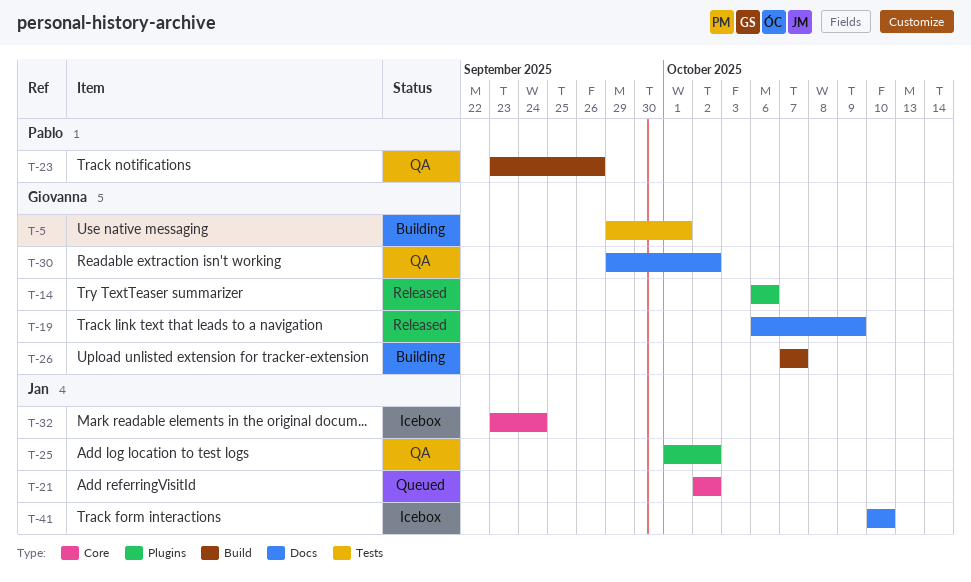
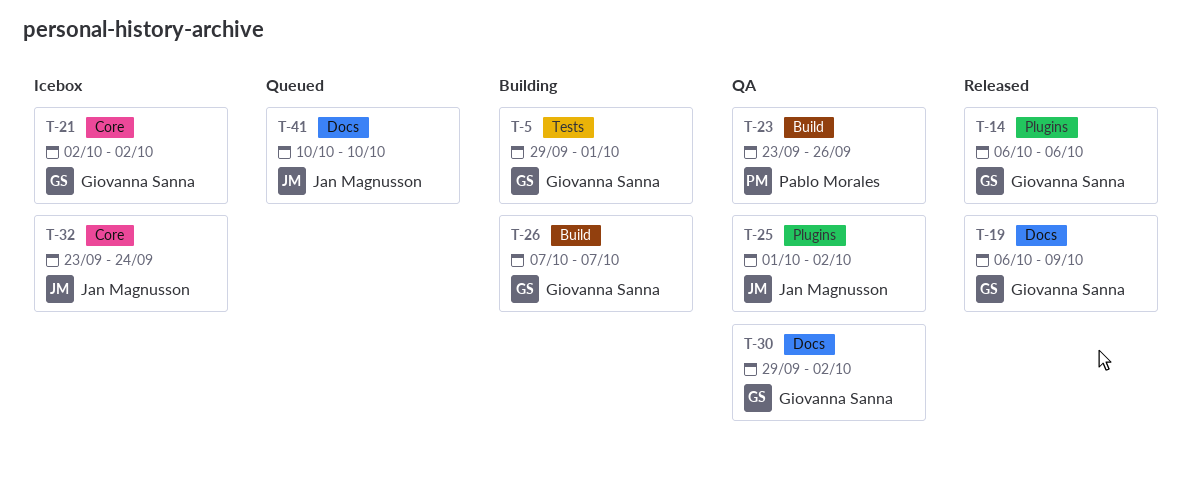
T-21, status: Queued -> Icebox
T-21, owner: Jan Magnusson -> Giovanna Sanna
T-41, status: Icebox -> Queued

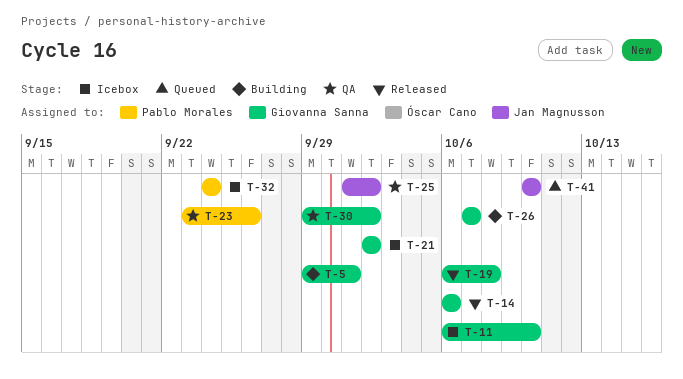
T-11: none -> present
T-19, due: Oct 9 -> Oct 8
T-32, owner: Jan Magnusson -> Pablo Morales
T-32, start: Sep 23 -> Sep 24

